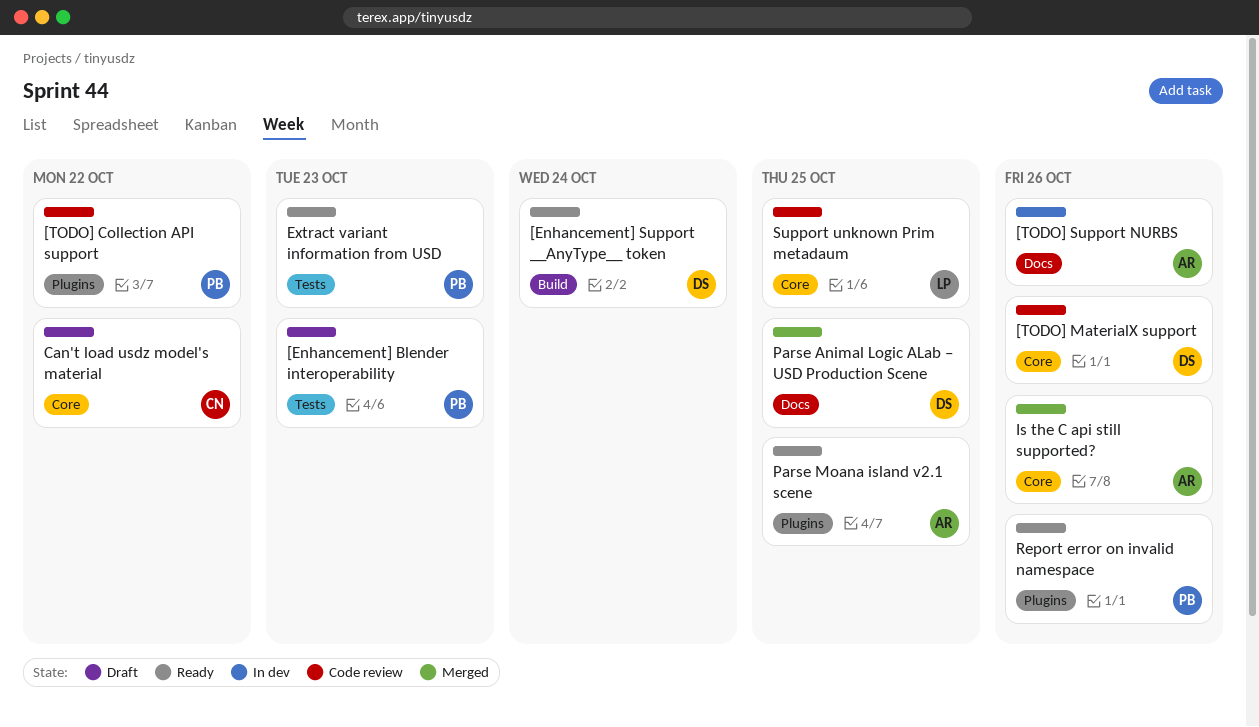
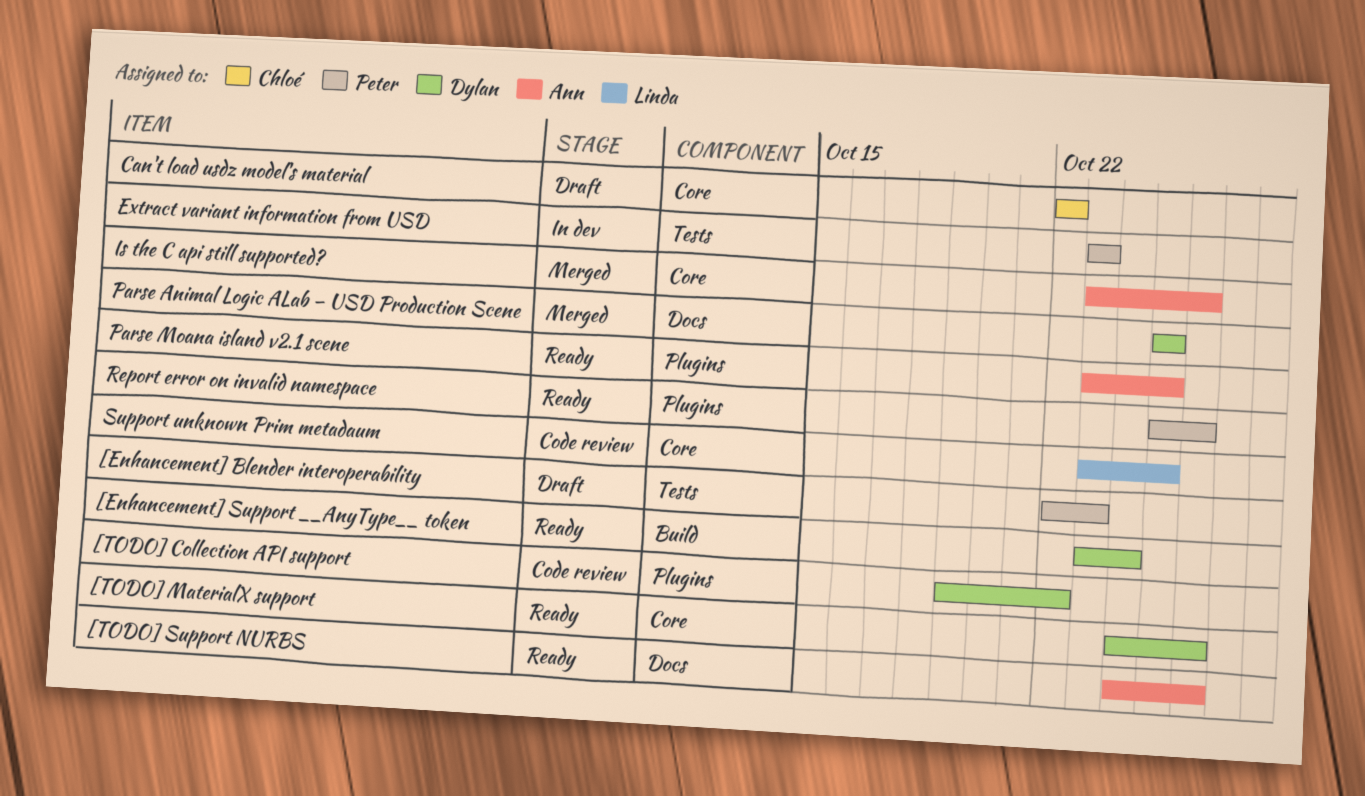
[TODO] Collection API support, owner: Peter -> Dylan
[TODO] MaterialX support, status: Code review -> Ready
[TODO] Support NURBS, status: In dev -> Ready
Extract variant information from USD, status: Ready -> In dev

